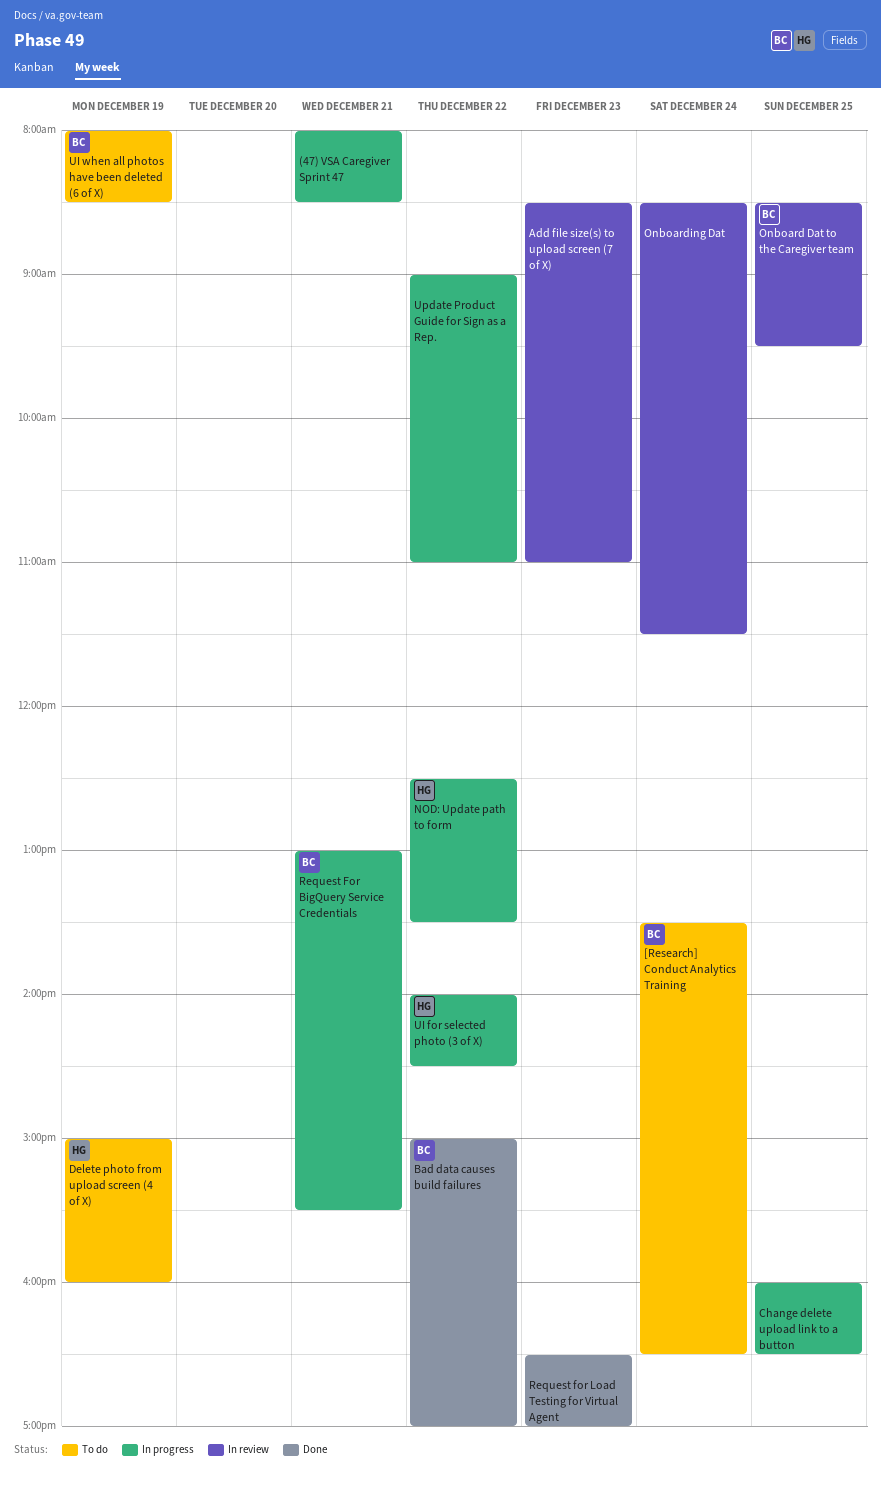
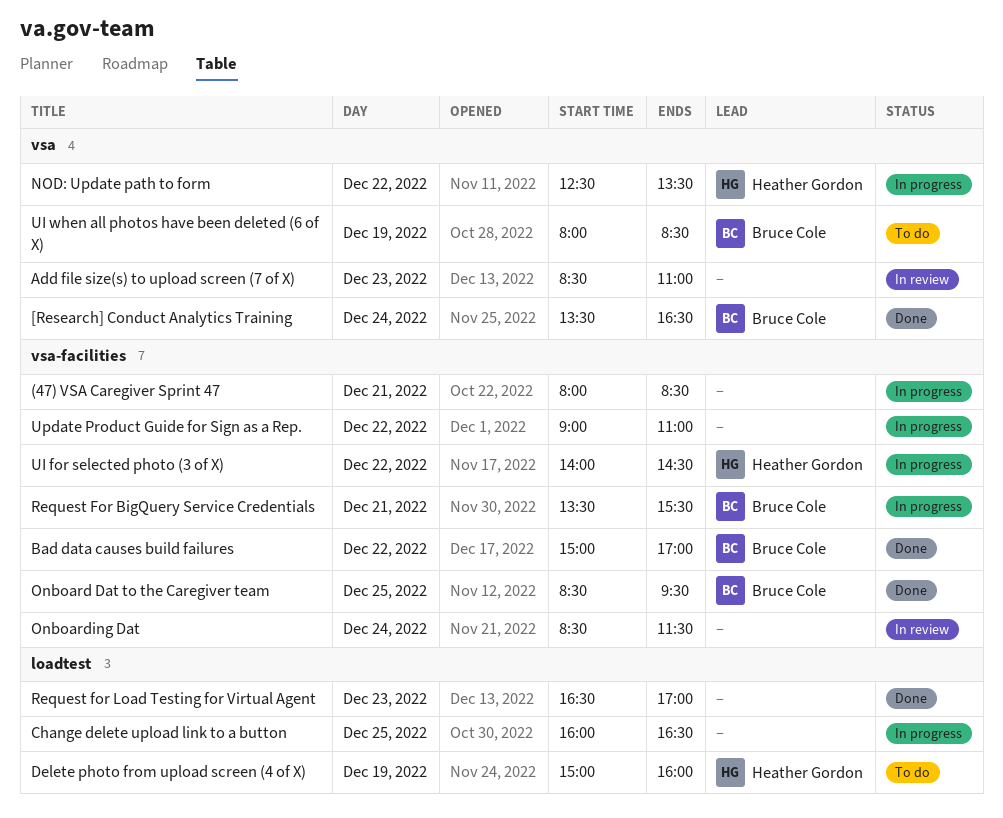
[Research] Conduct Analytics Training, status: To do -> Done
Onboard Dat to the Caregiver team, status: In review -> Done
Request For BigQuery Service Credentials, begins: 13:00 -> 13:30

